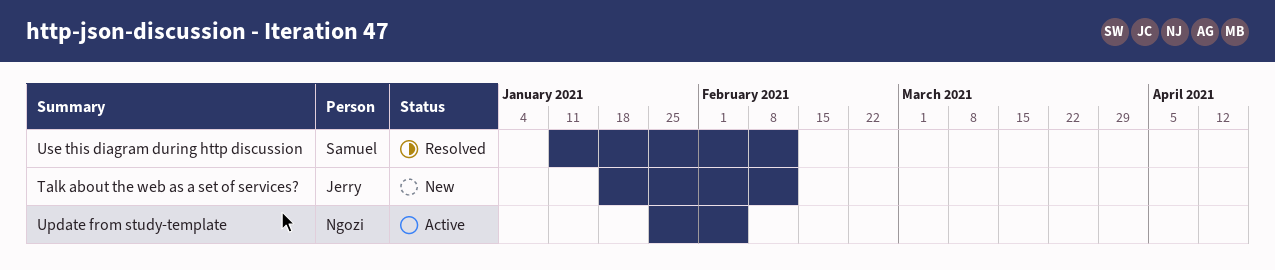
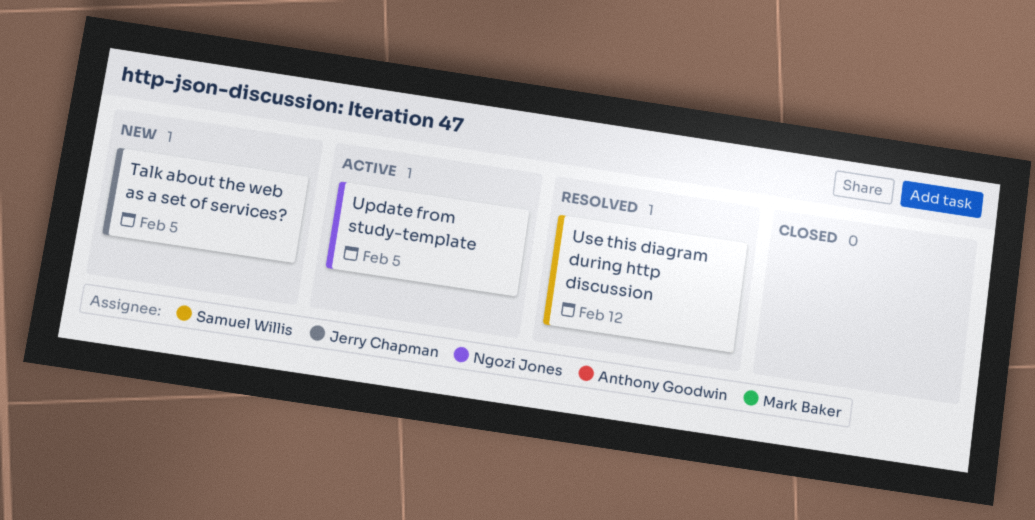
Talk about the web as a set of services?, due: Feb 12 -> Feb 5

